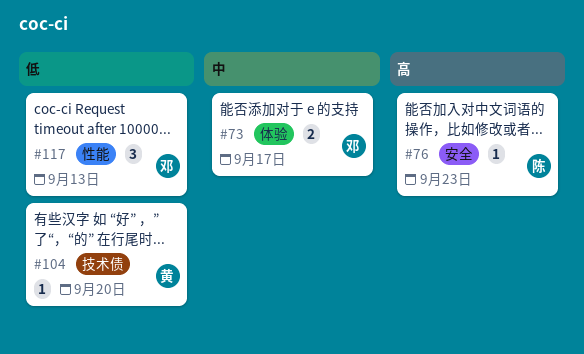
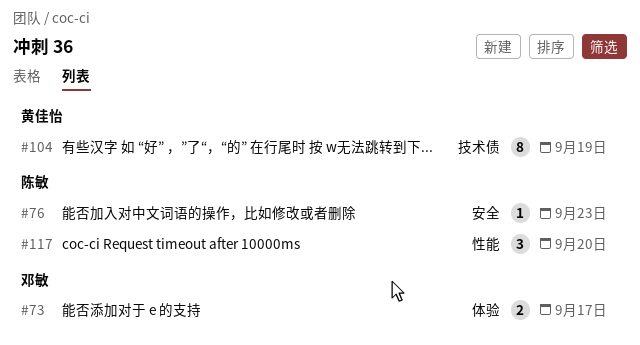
#104, estimate: 1 -> 8
#104, due: Sep 20 -> Sep 19
#117, owner: 邓敏 -> 陈敏
#117, due: Sep 13 -> Sep 20

